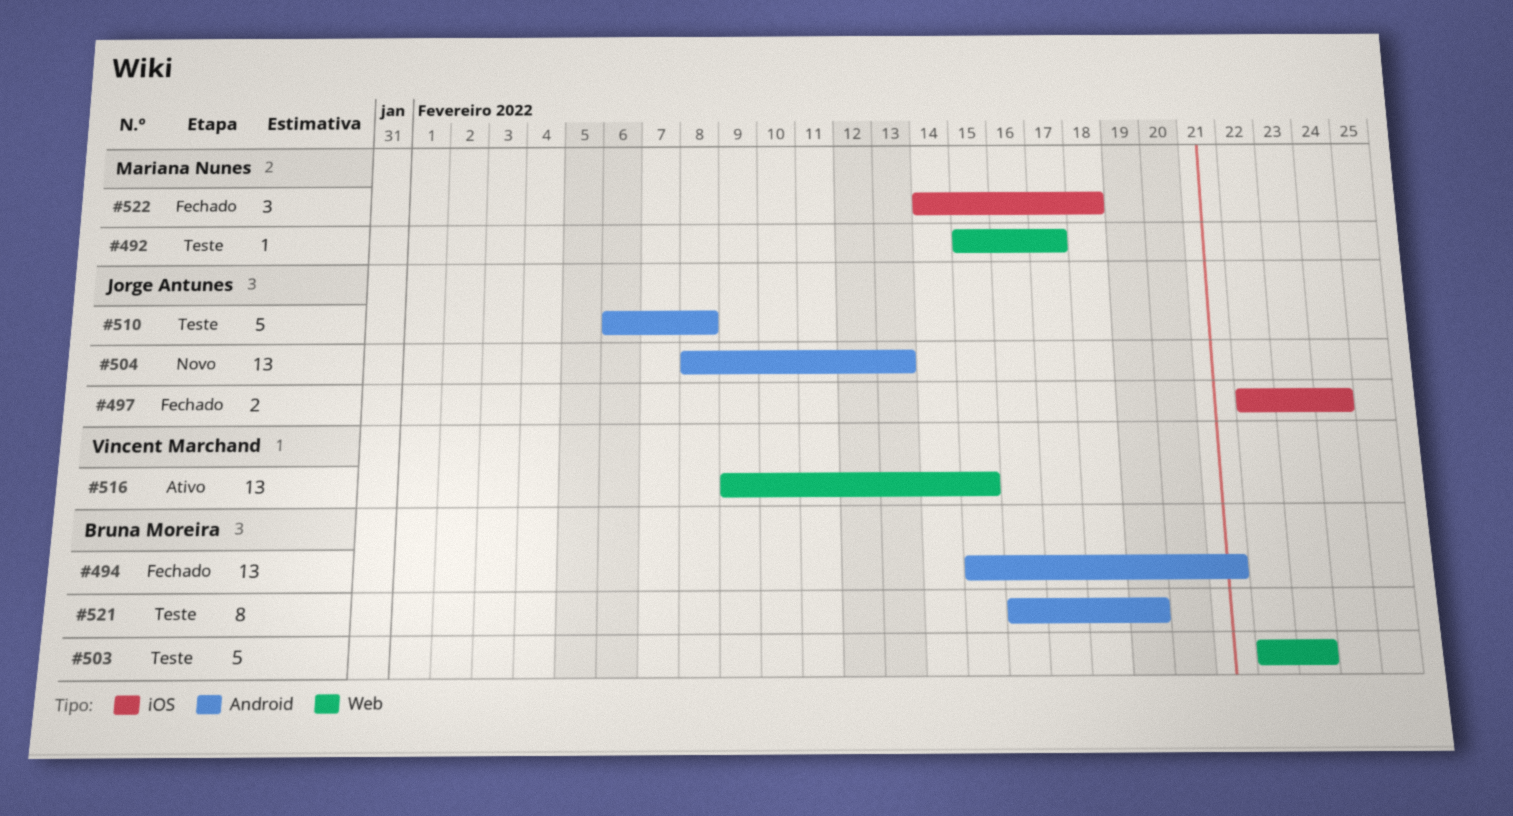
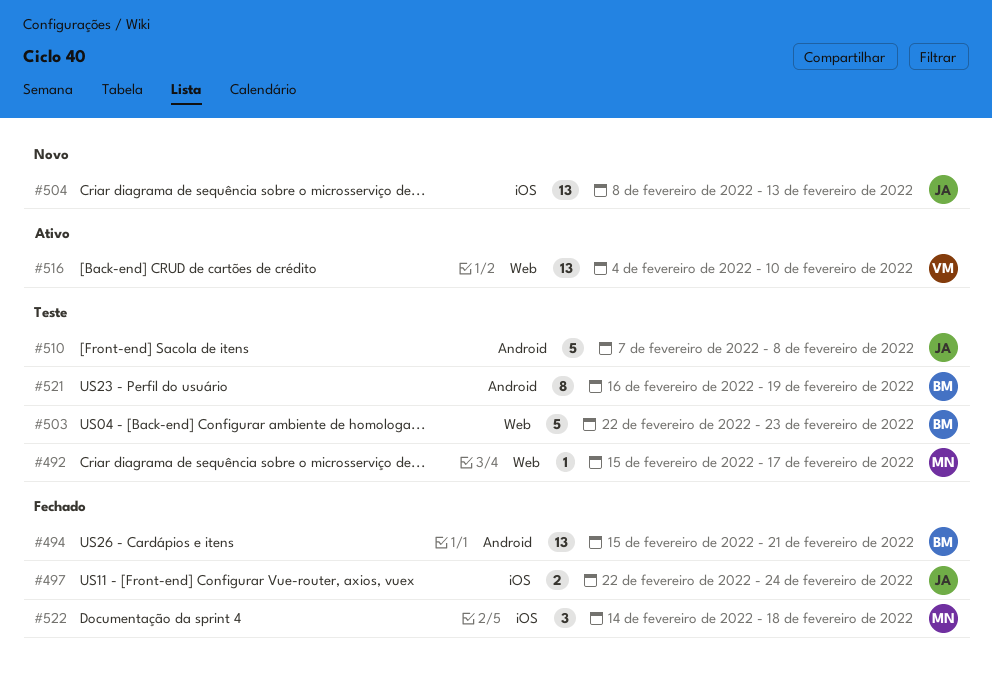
#504, label: Android -> iOS
#510, start: Feb 6 -> Feb 7
#516, start: Feb 9 -> Feb 4
#516, due: Feb 15 -> Feb 10

